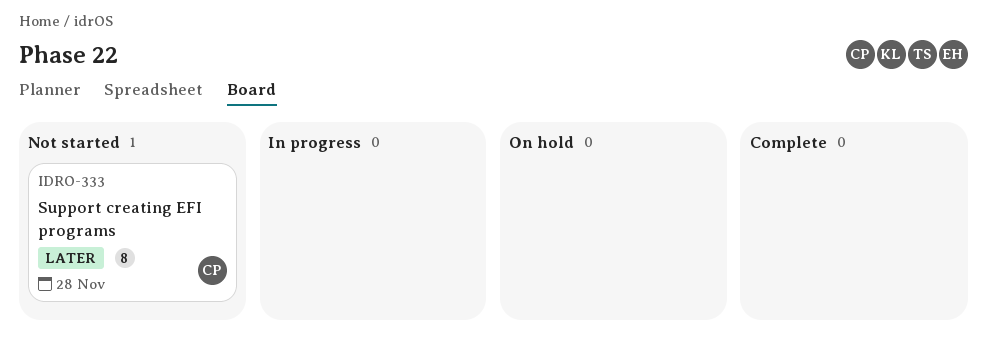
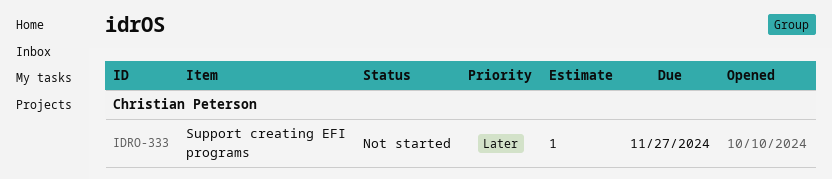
IDRO-333, estimate: 8 -> 1
IDRO-333, due: Nov 28 -> Nov 27

